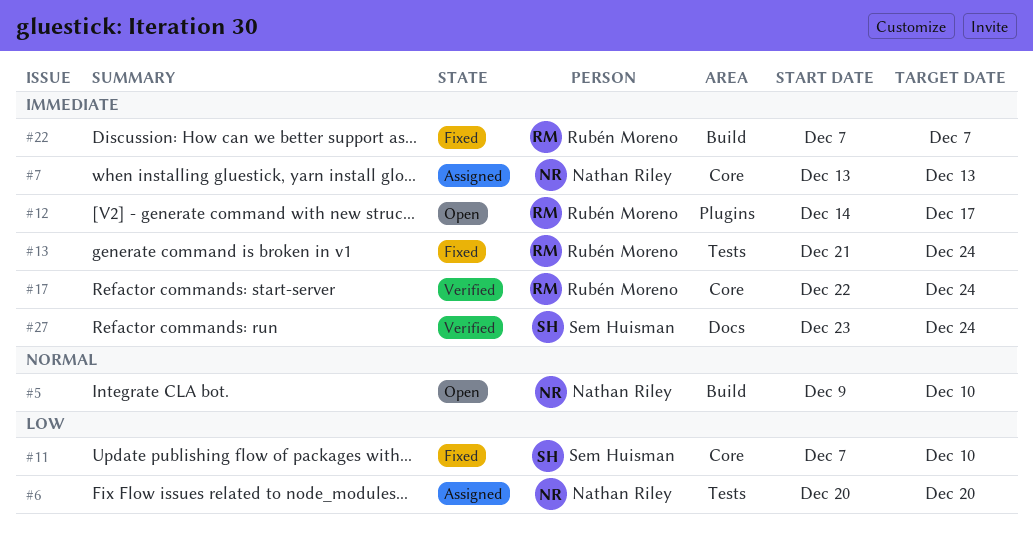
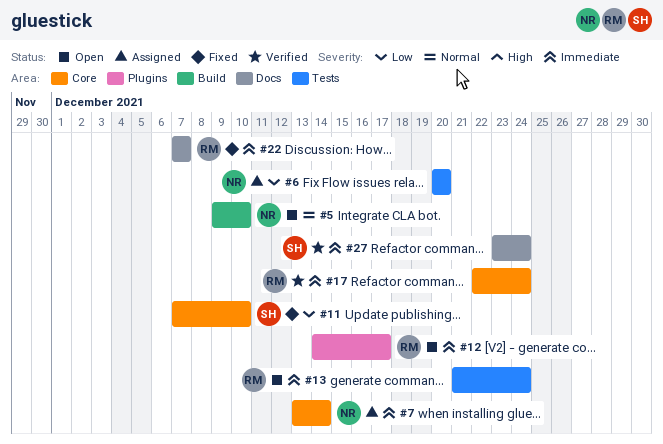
#7, due: Dec 13 -> Dec 14
#13, status: Fixed -> Open
#22, label: Build -> Docs

